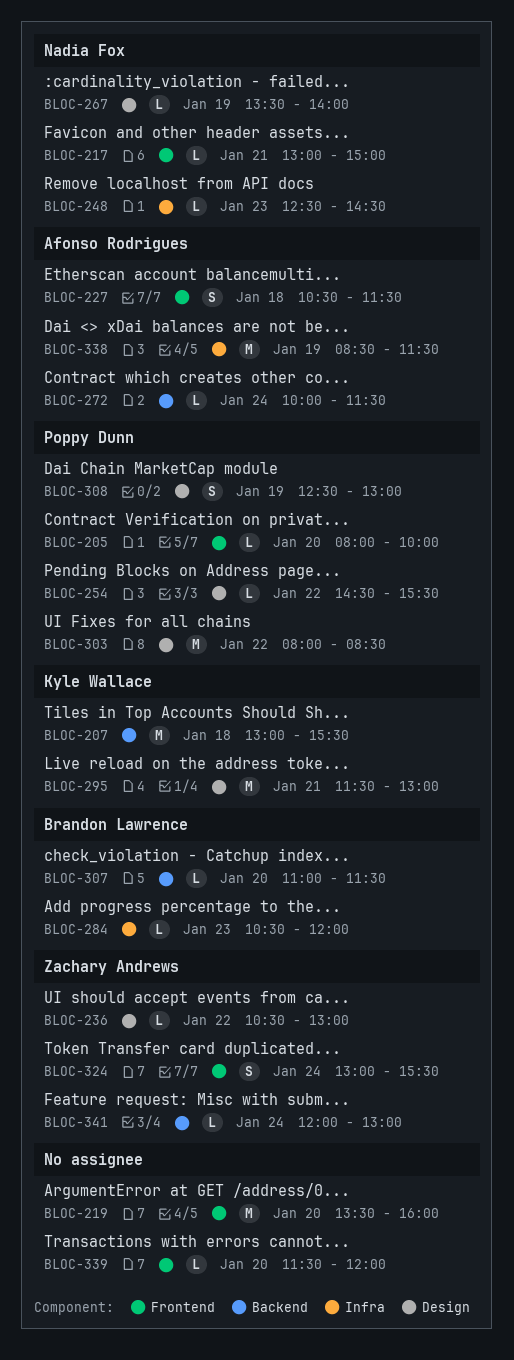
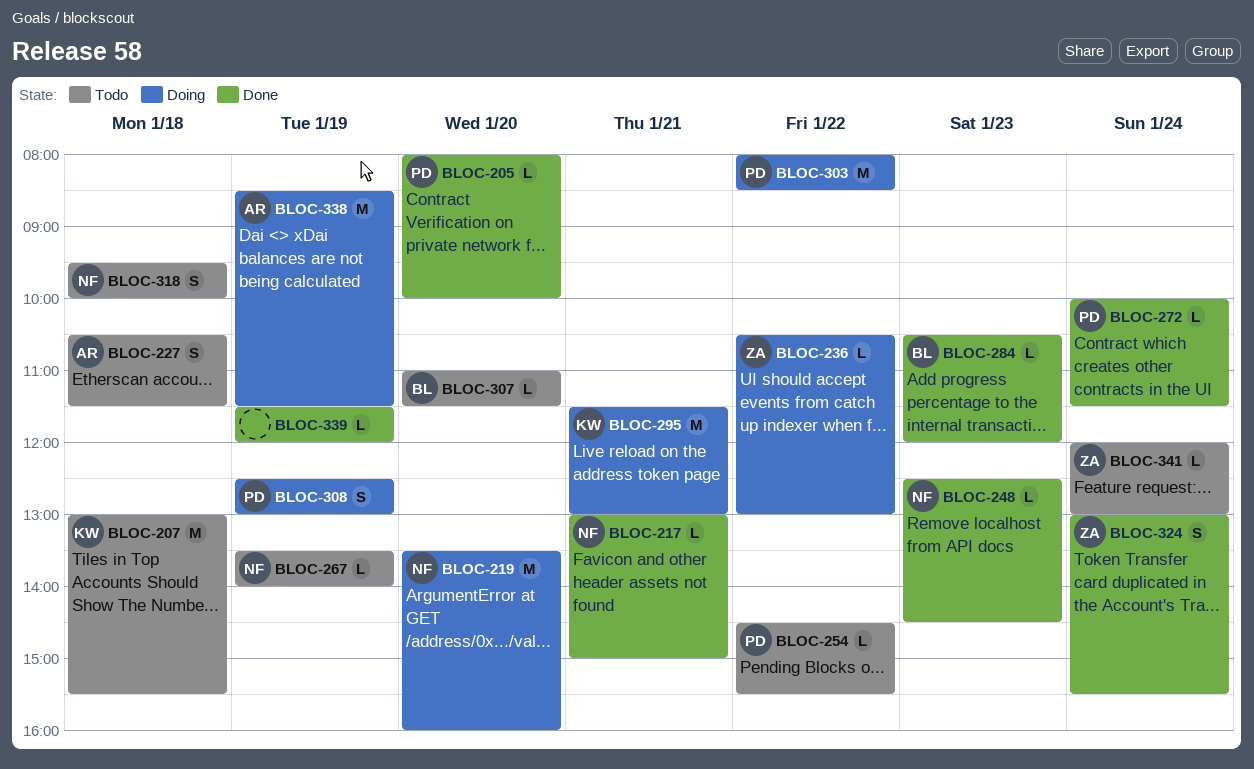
BLOC-219, owner: none -> Nadia Fox
BLOC-272, owner: Afonso Rodrigues -> Poppy Dunn
BLOC-318: none -> present
BLOC-339, day: Jan 20 -> Jan 19

